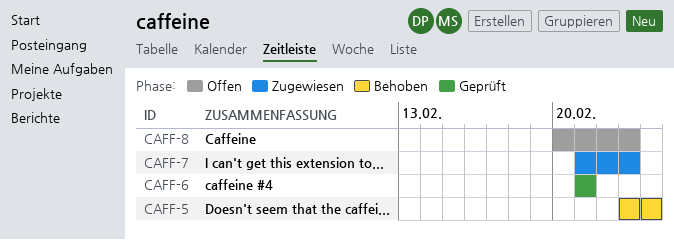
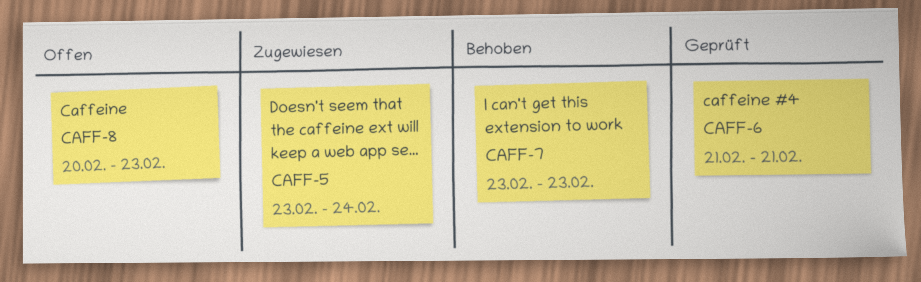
CAFF-5, status: Behoben -> Zugewiesen
CAFF-7, status: Zugewiesen -> Behoben
CAFF-7, start: Feb 21 -> Feb 23

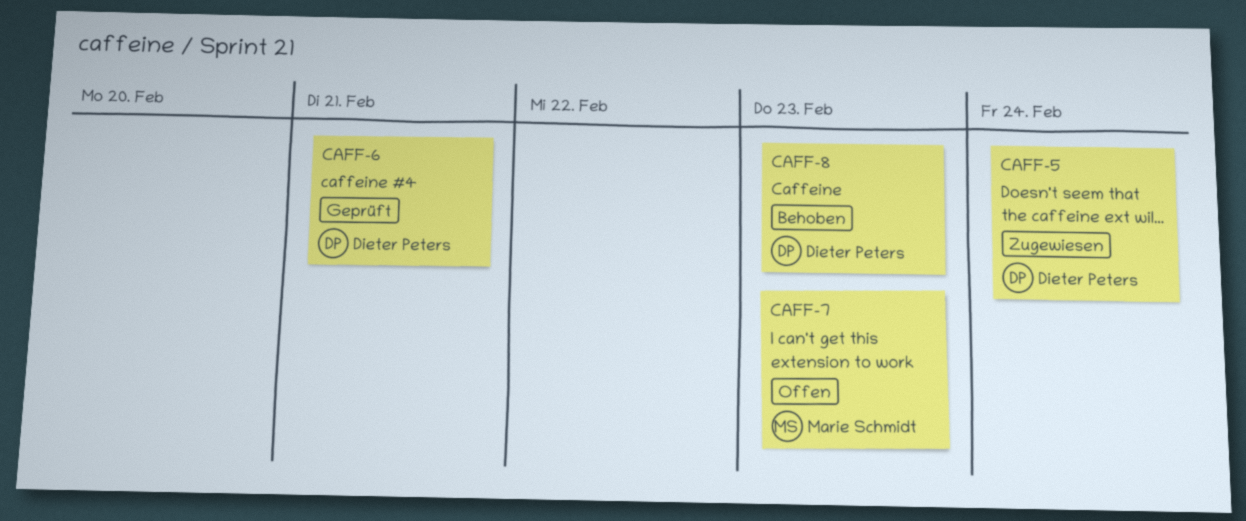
CAFF-7, status: Behoben -> Offen
CAFF-8, status: Offen -> Behoben

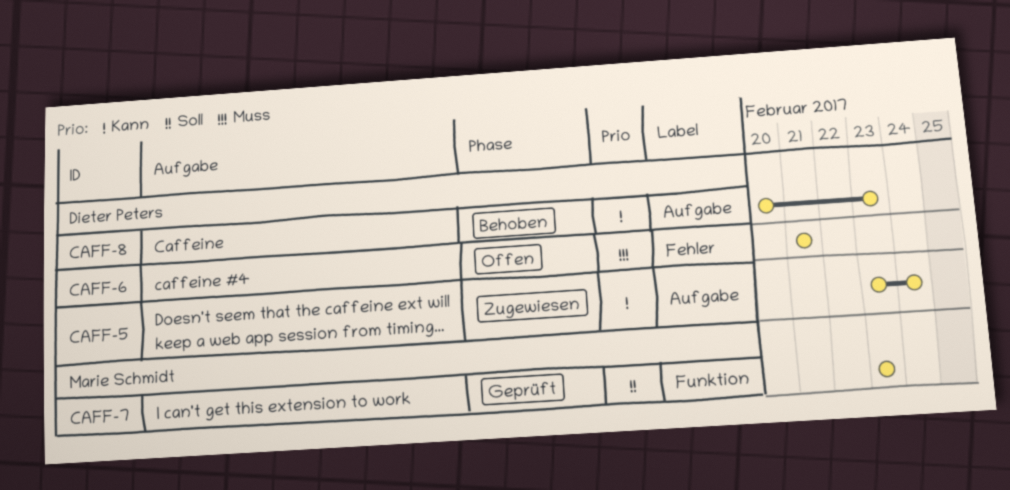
CAFF-6, status: Geprüft -> Offen
CAFF-7, status: Offen -> Geprüft

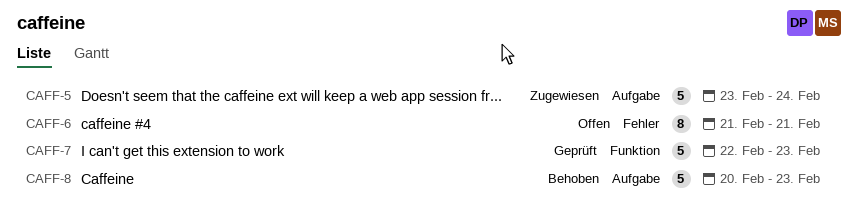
CAFF-7, start: Feb 23 -> Feb 22

